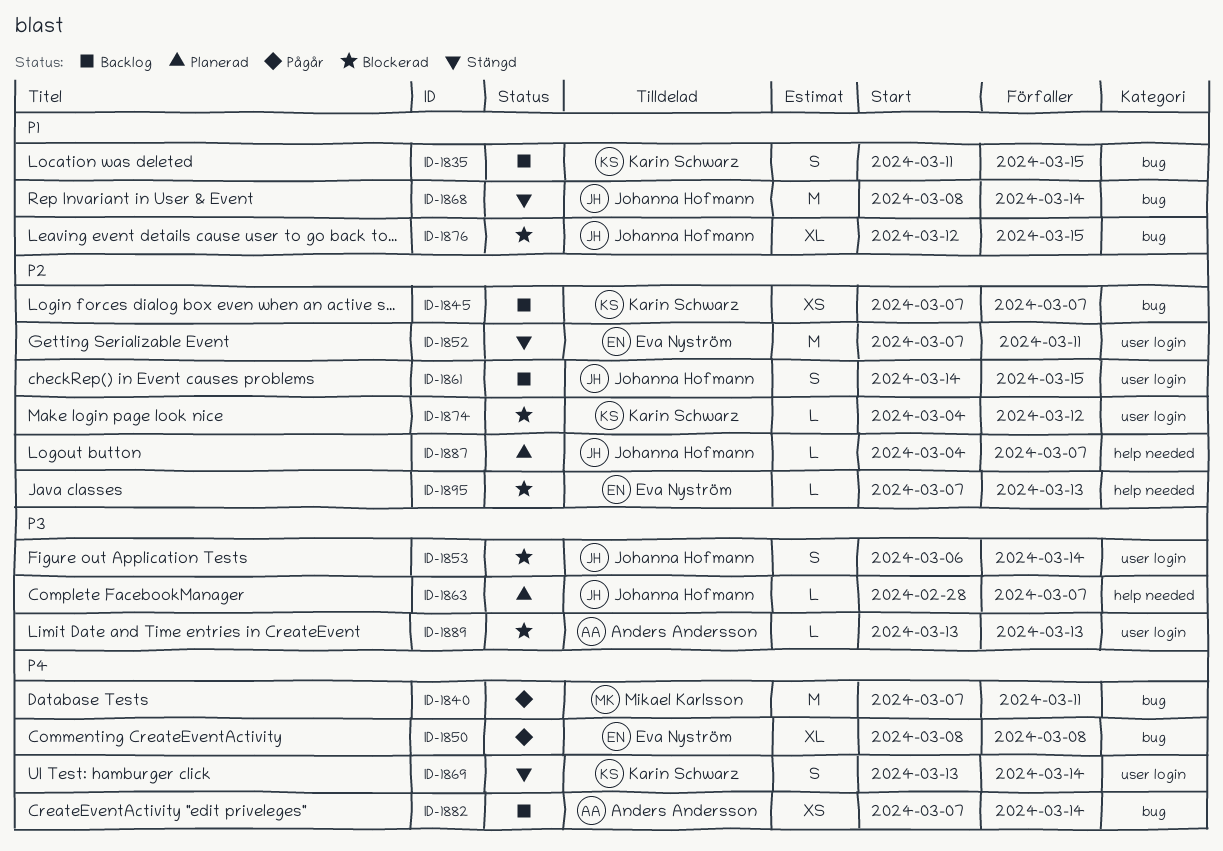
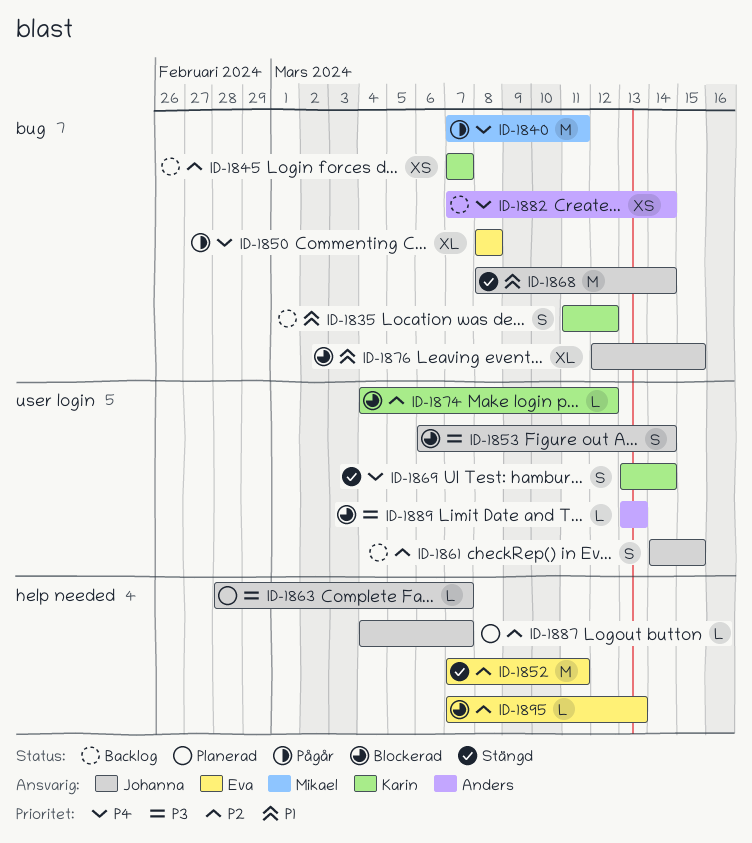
ID-1835, due: Mar 15 -> Mar 12
ID-1852, label: user login -> help needed

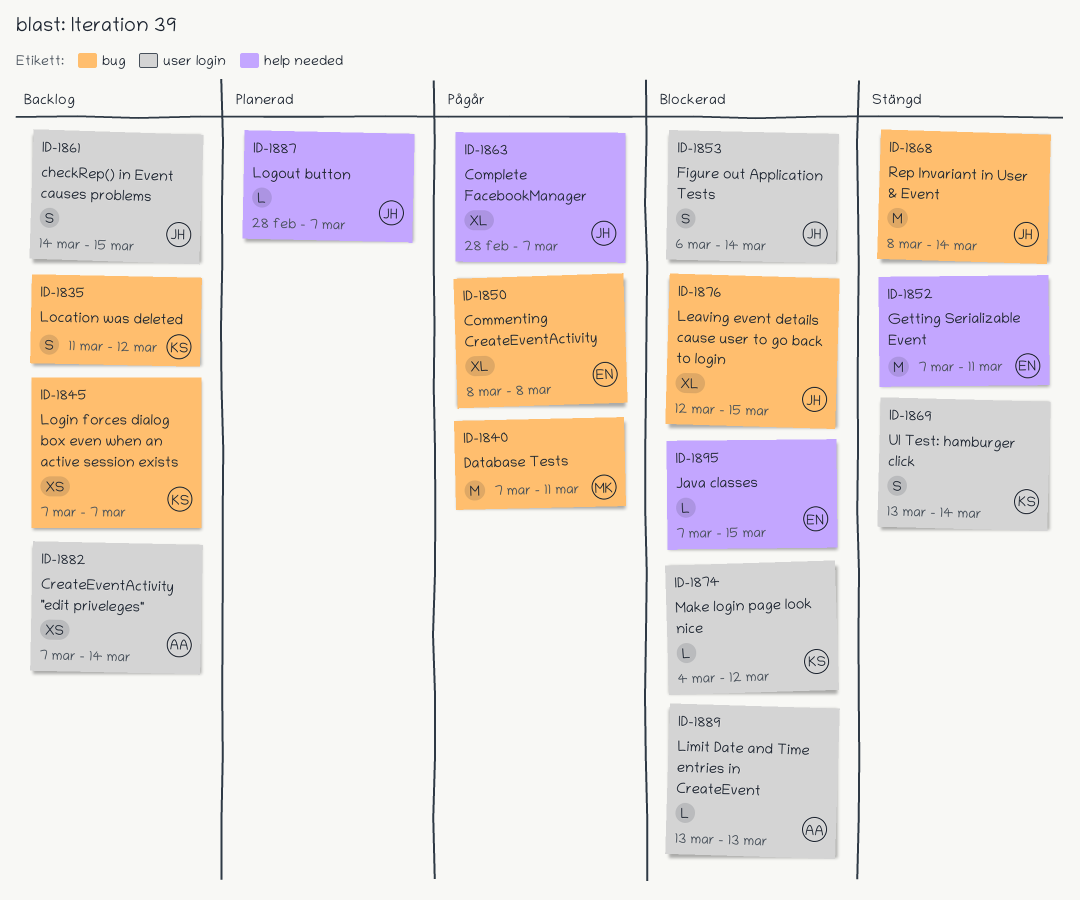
ID-1863, status: Planerad -> Pågår
ID-1863, estimate: L -> XL
ID-1882, label: bug -> user login
ID-1887, start: Mar 4 -> Feb 28
ID-1895, due: Mar 13 -> Mar 15

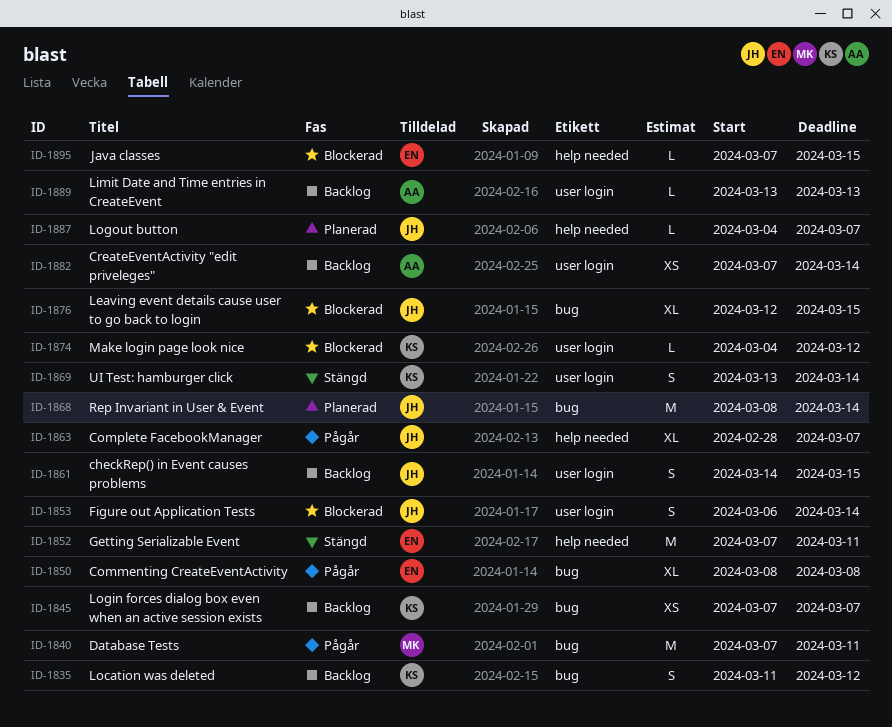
ID-1868, status: Stängd -> Planerad
ID-1887, start: Feb 28 -> Mar 4
ID-1889, status: Blockerad -> Backlog

